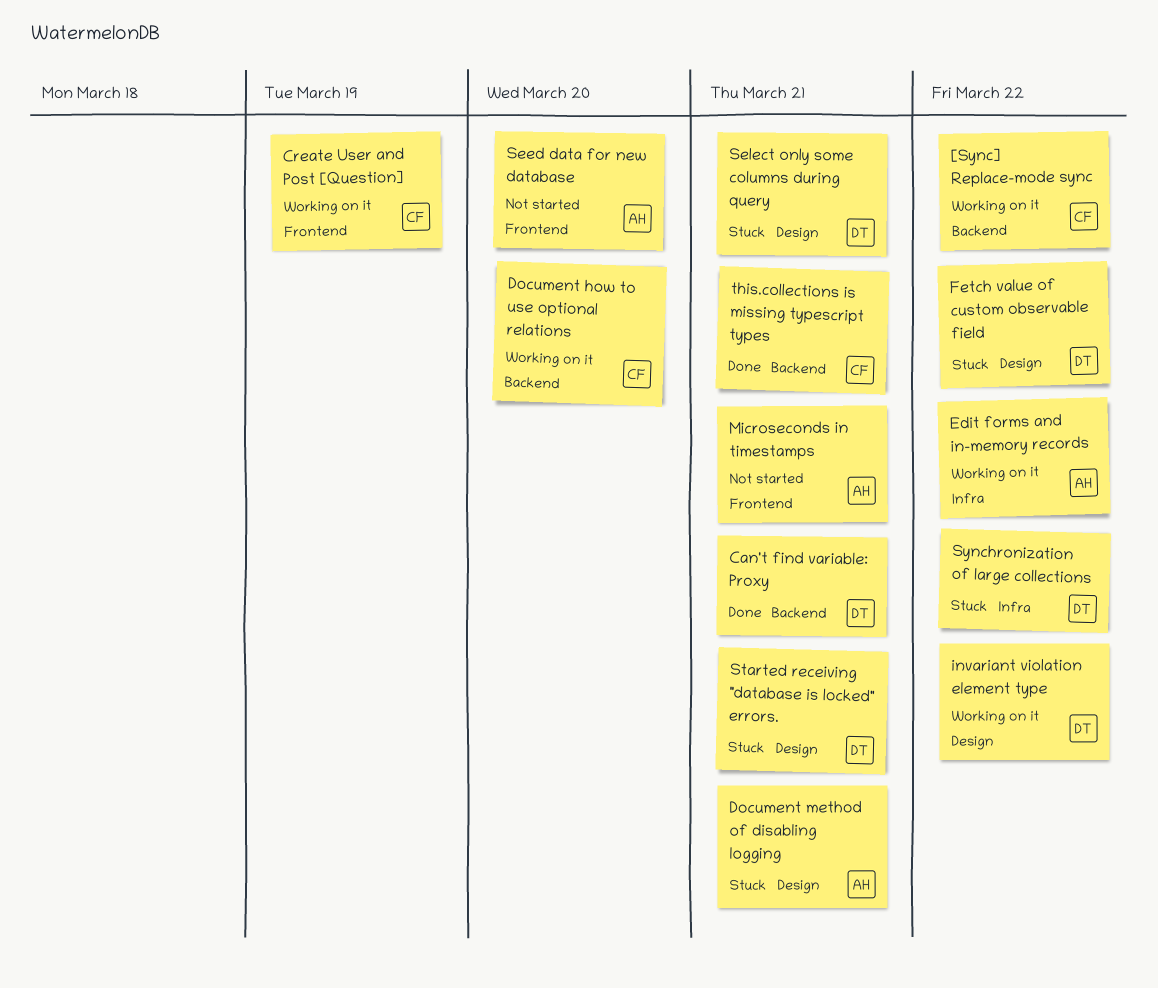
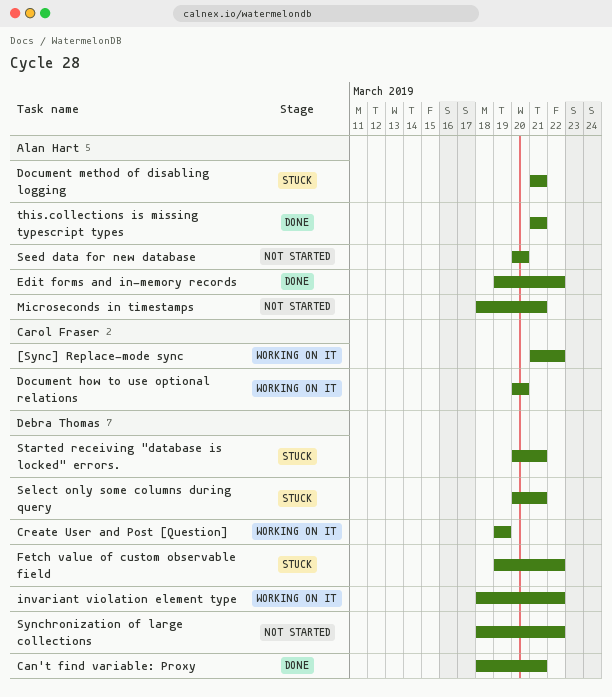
Create User and Post [Question], owner: Carol Fraser -> Debra Thomas
Edit forms and in-memory records, status: Working on it -> Done
Synchronization of large collections, status: Stuck -> Not started
this.collections is missing typescript types, owner: Carol Fraser -> Alan Hart

